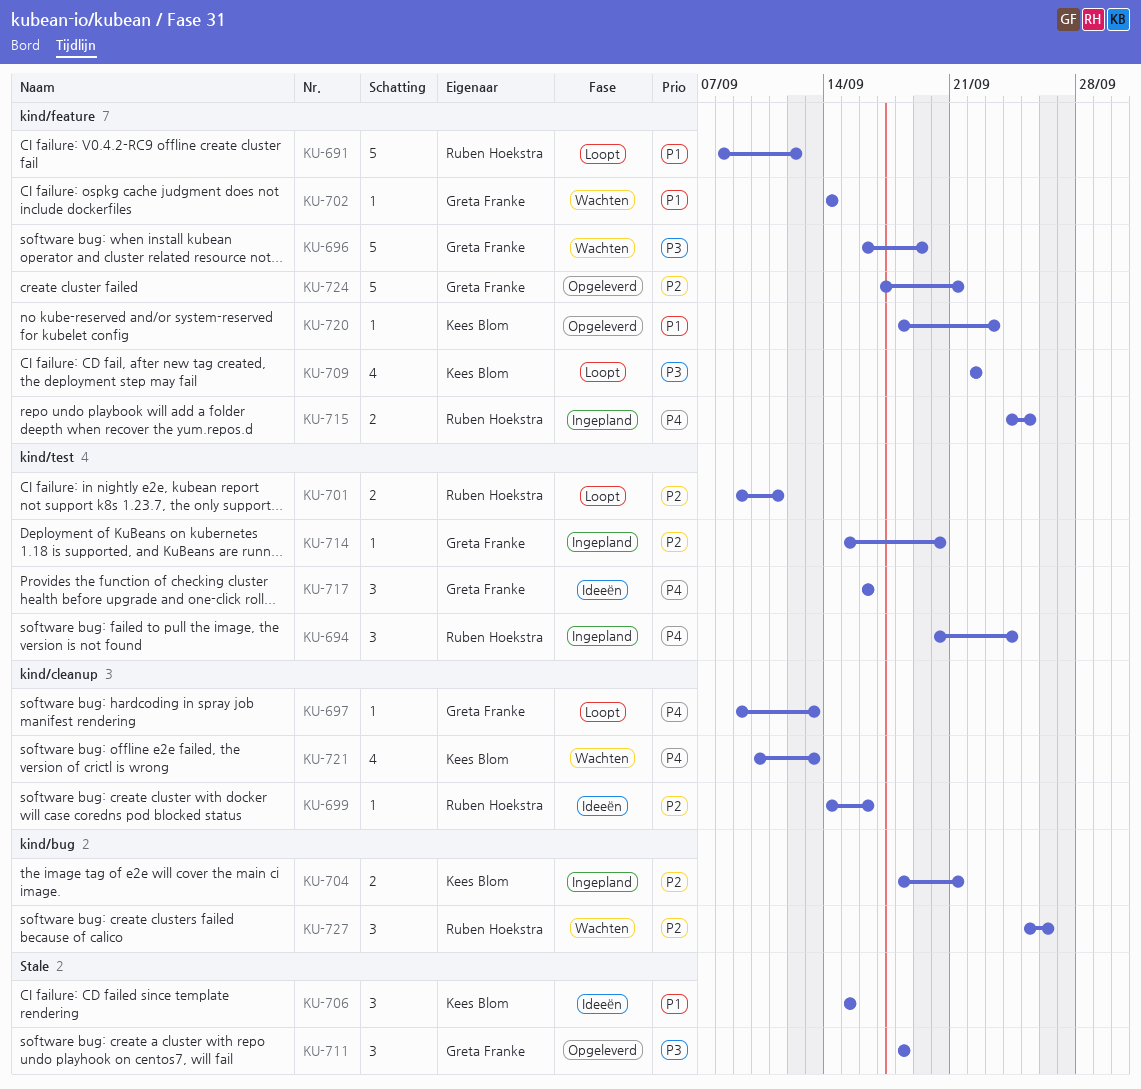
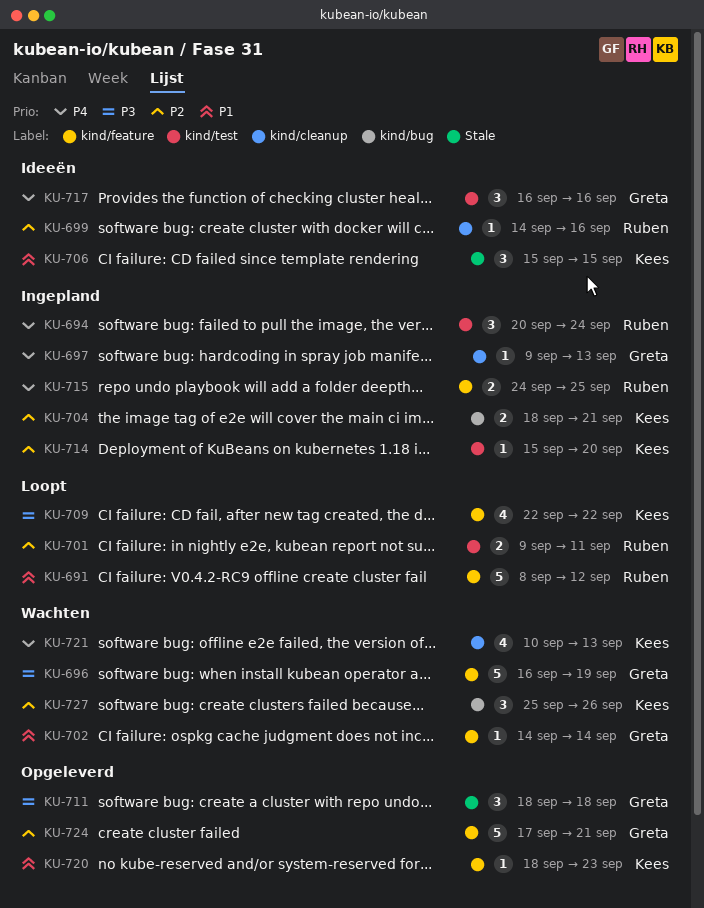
KU-697, status: Loopt -> Ingepland
KU-714, owner: Greta Franke -> Kees Blom
KU-727, owner: Ruben Hoekstra -> Kees Blom

